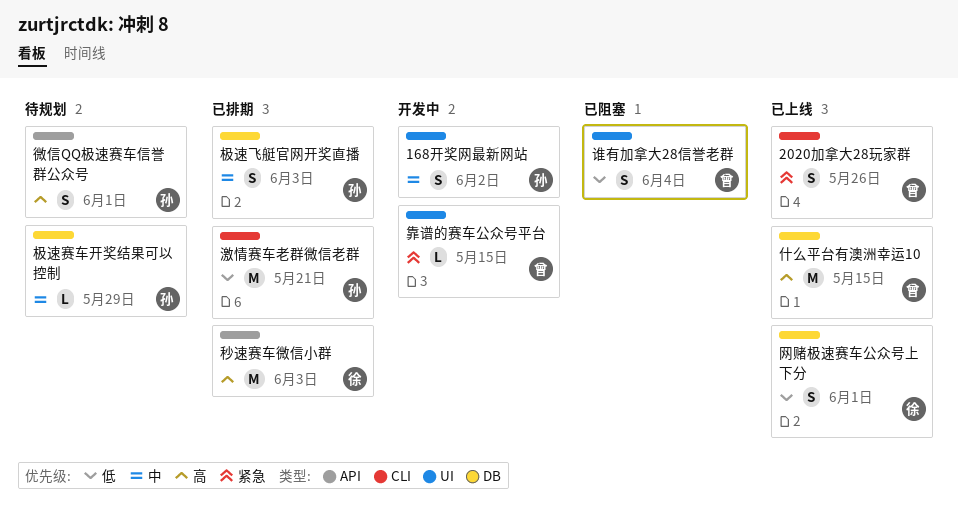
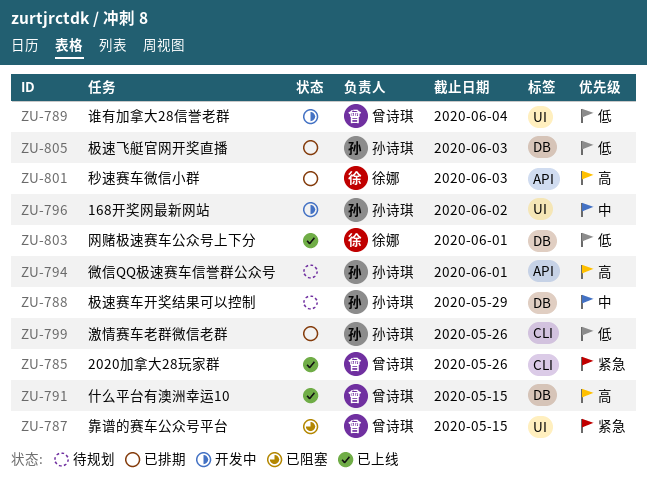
极速飞艇官网开奖直播, priority: 中 -> 低
激情赛车老群微信老群, due: May 21 -> May 26
谁有加拿大28信誉老群, status: 已阻塞 -> 开发中
靠谱的赛车公众号平台, status: 开发中 -> 已阻塞

